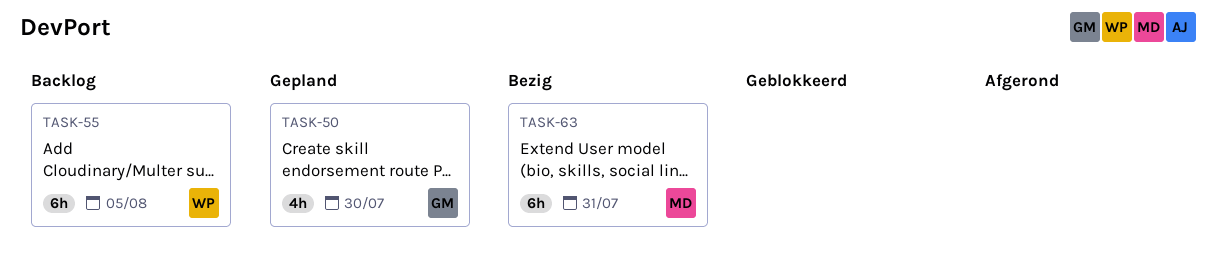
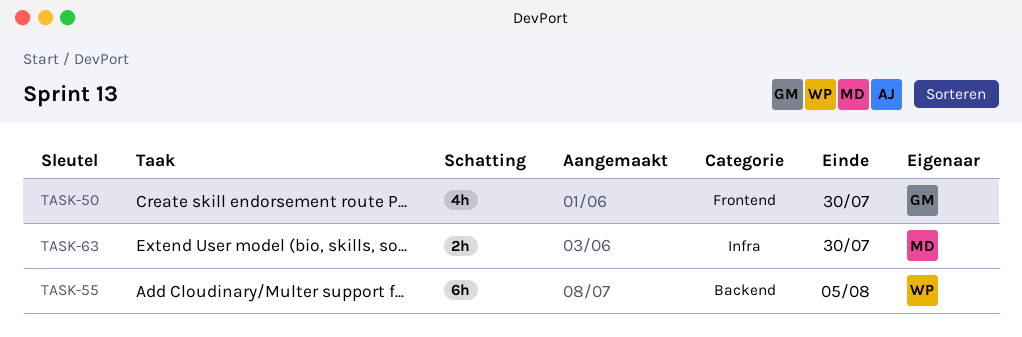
TASK-63, estimate: 6h -> 2h
TASK-63, due: Jul 31 -> Jul 30

